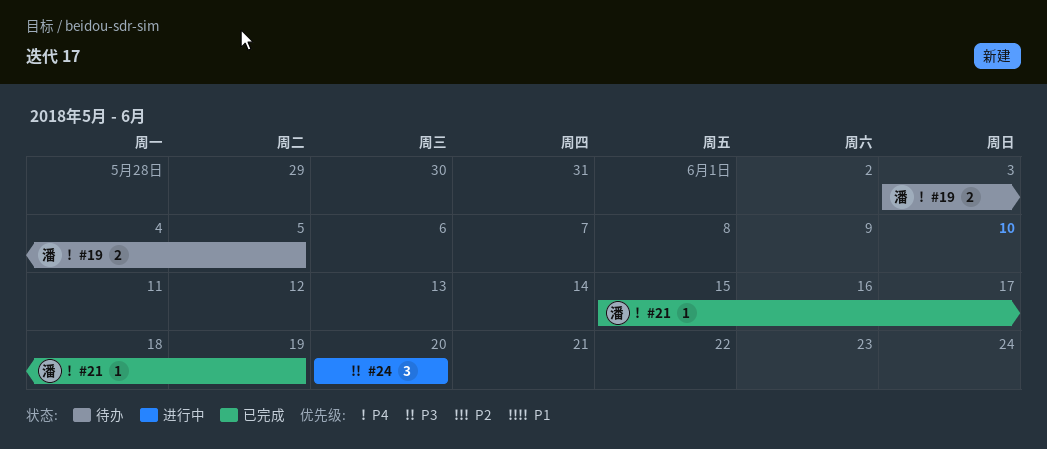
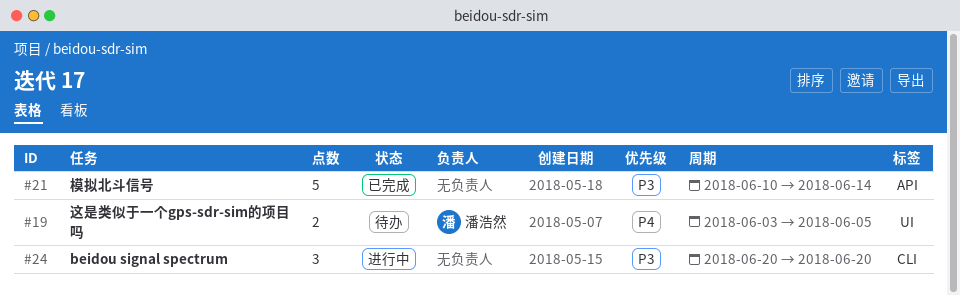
#21, owner: 潘浩然 -> none
#21, priority: P4 -> P3
#21, estimate: 1 -> 5
#21, start: Jun 15 -> Jun 10
#21, due: Jun 19 -> Jun 14

